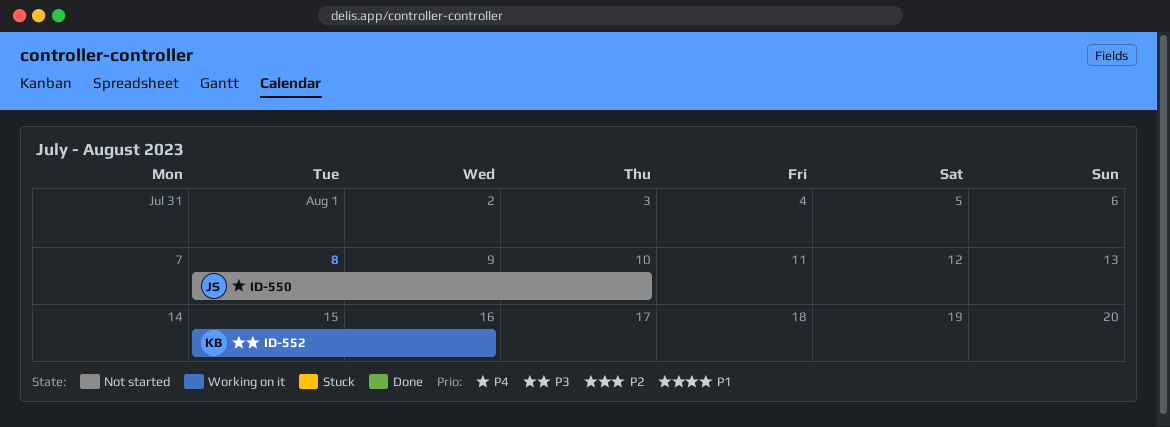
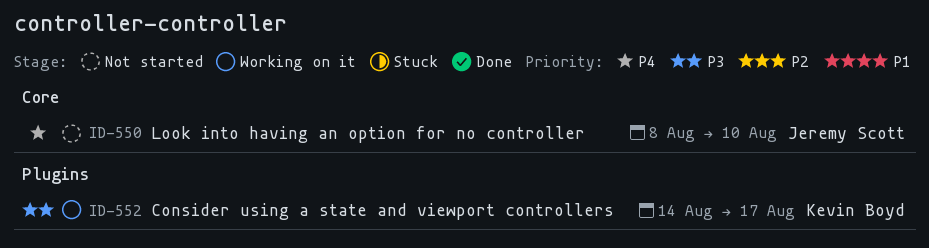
ID-552, start: Aug 15 -> Aug 14
ID-552, due: Aug 16 -> Aug 17

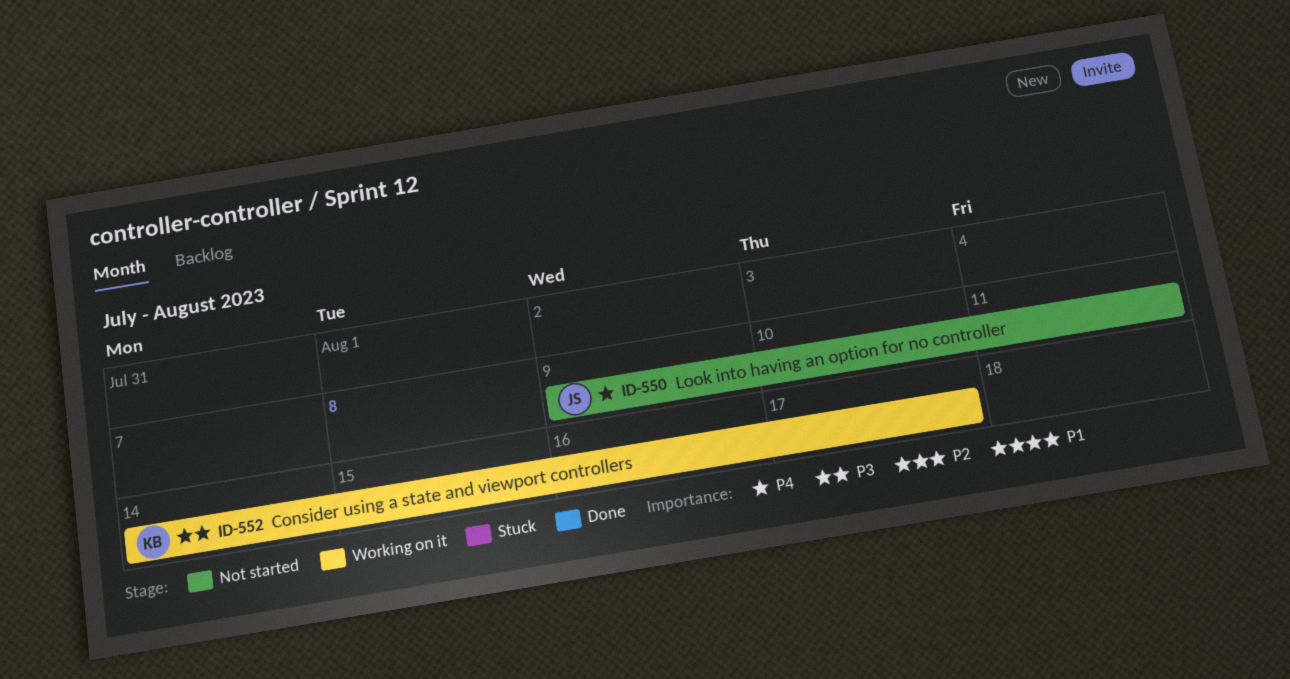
ID-550, start: Aug 8 -> Aug 9
ID-550, due: Aug 10 -> Aug 11

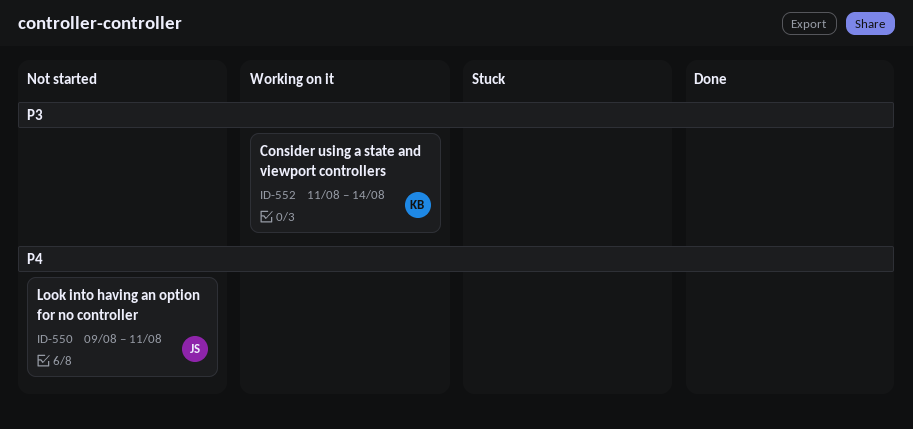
ID-552, start: Aug 14 -> Aug 11
ID-552, due: Aug 17 -> Aug 14

